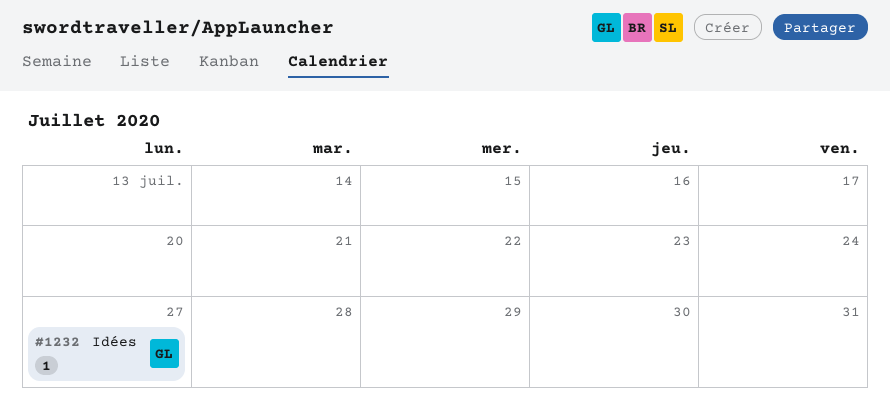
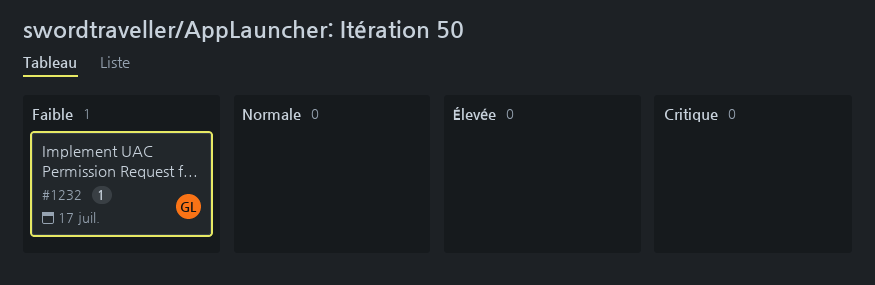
#1232, due: Jul 27 -> Jul 17

